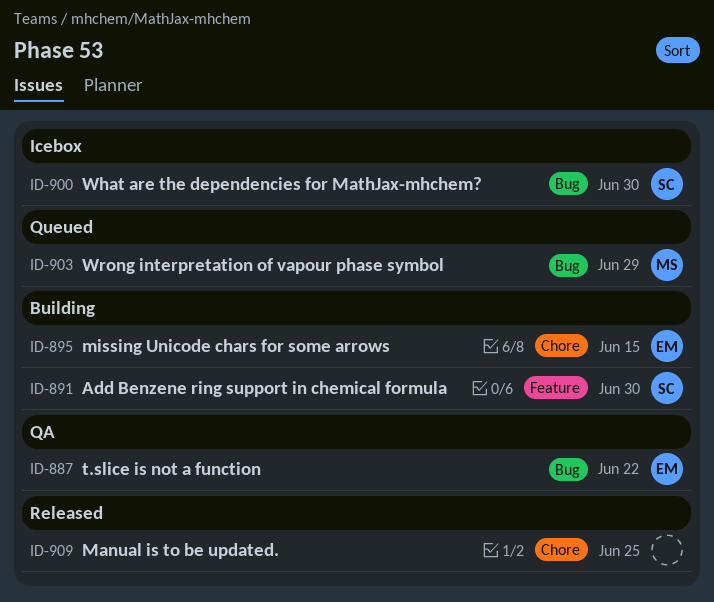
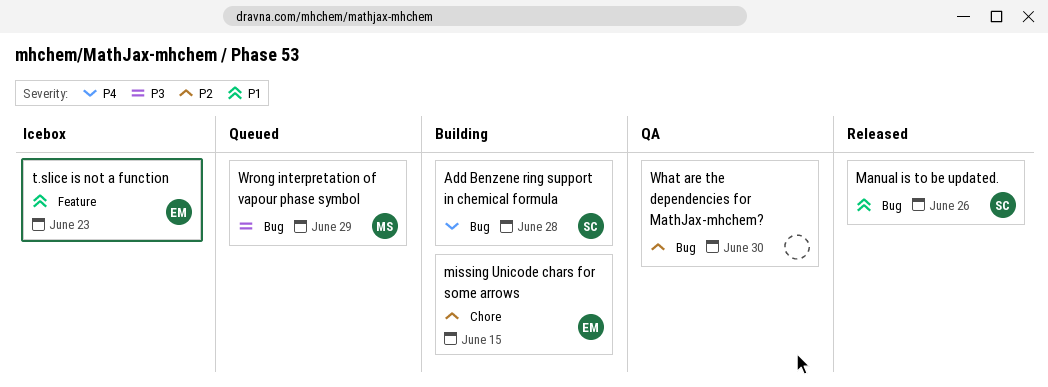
Add Benzene ring support in chemical formula, label: Feature -> Bug
Add Benzene ring support in chemical formula, due: Jun 30 -> Jun 28
Manual is to be updated., owner: none -> SC
Manual is to be updated., label: Chore -> Bug
Manual is to be updated., due: Jun 25 -> Jun 26
t.slice is not a function, status: QA -> Icebox
t.slice is not a function, label: Bug -> Feature
t.slice is not a function, due: Jun 22 -> Jun 23
What are the dependencies for MathJax-mhchem?, status: Icebox -> QA
What are the dependencies for MathJax-mhchem?, owner: SC -> none

